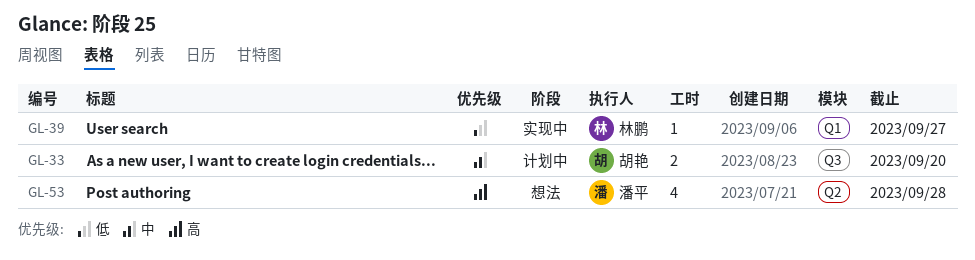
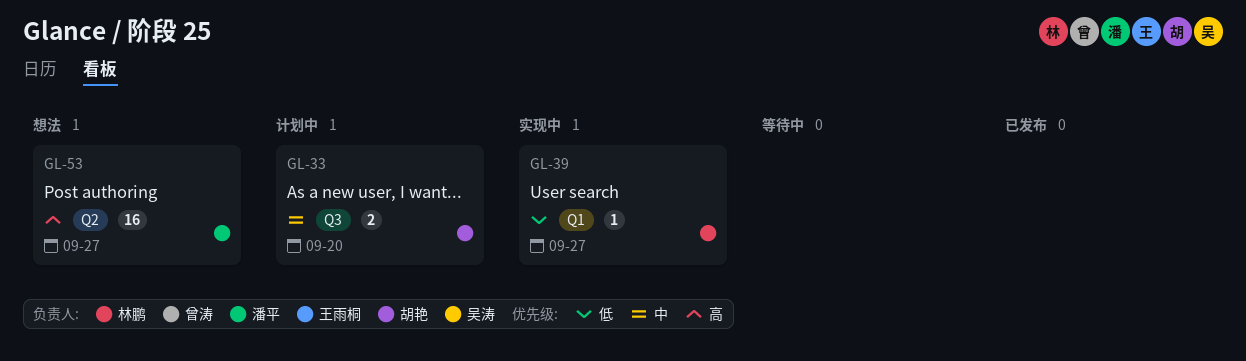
GL-53, estimate: 4 -> 16
GL-53, due: Sep 28 -> Sep 27

